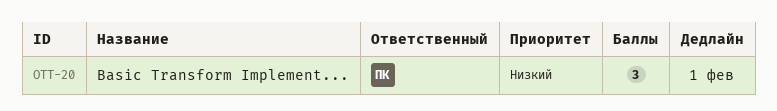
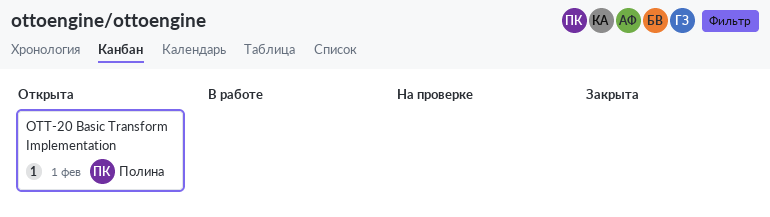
OTT-20, estimate: 3 -> 1

